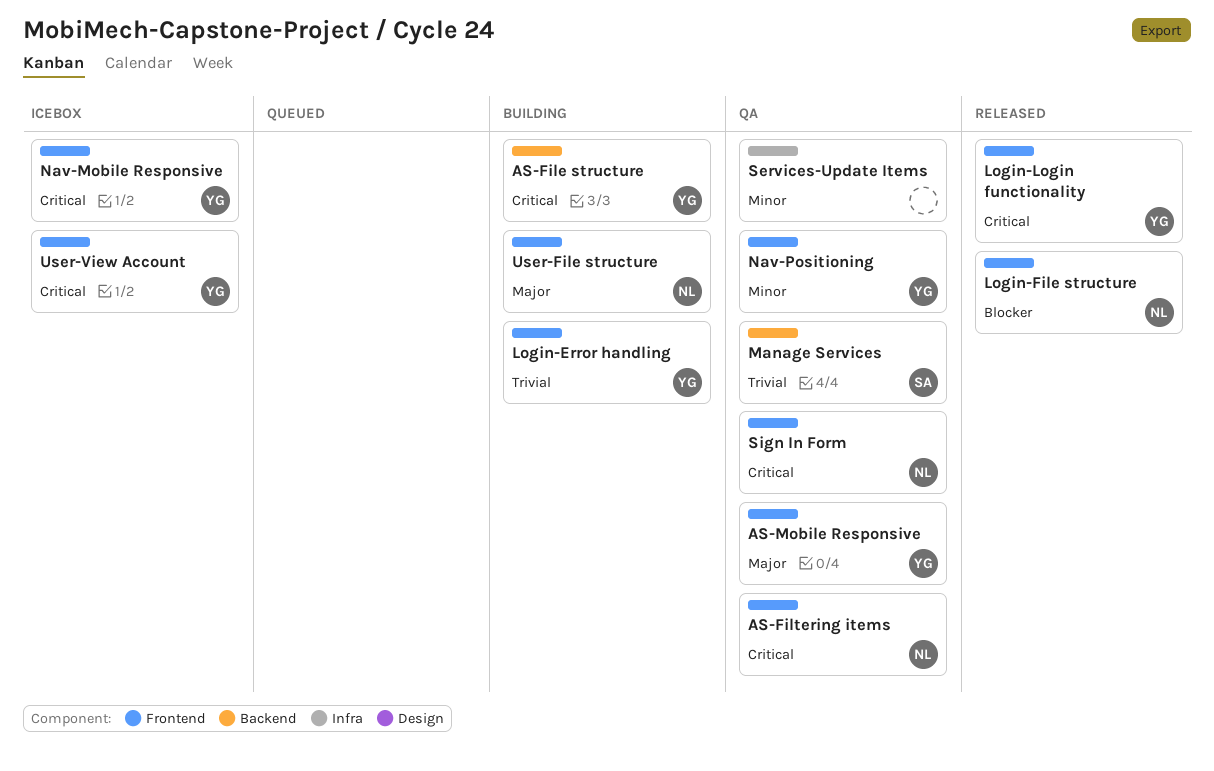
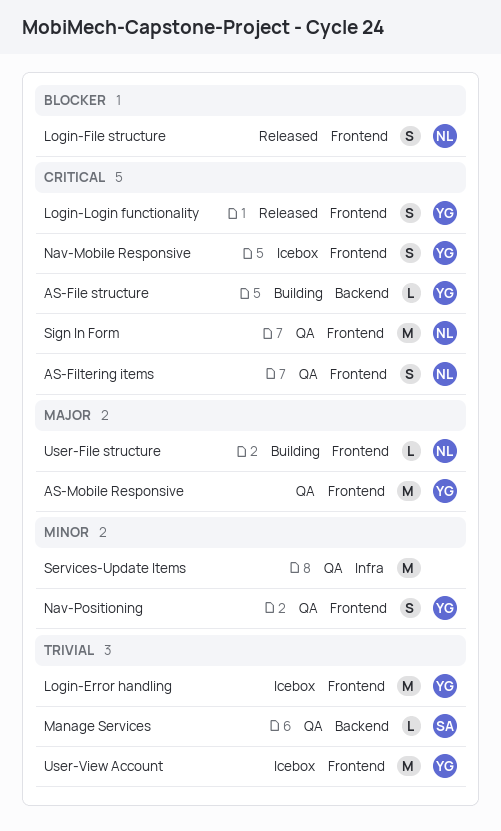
Login-Error handling, status: Building -> Icebox
User-View Account, priority: Critical -> Trivial

